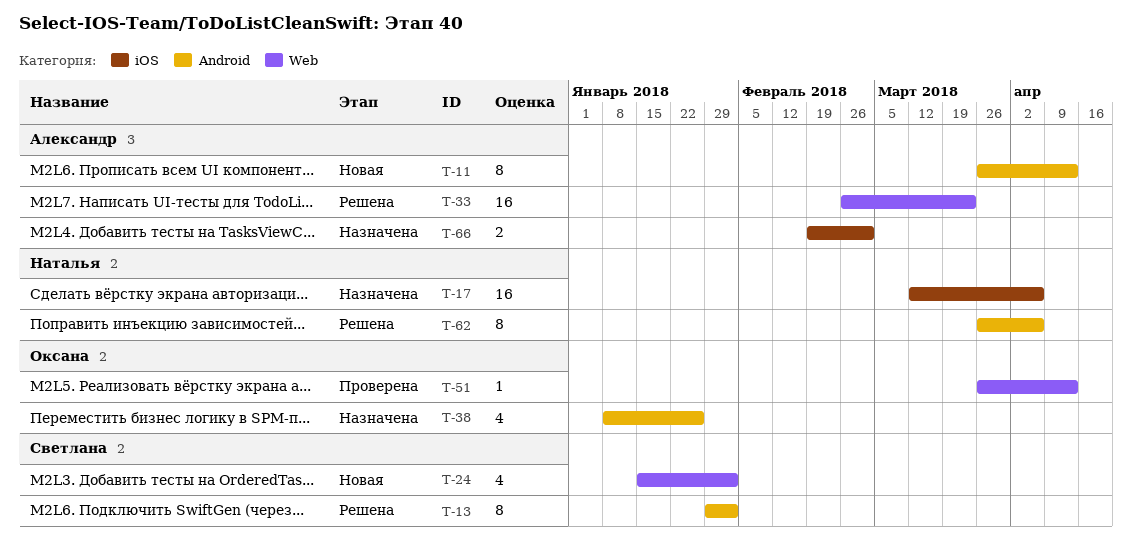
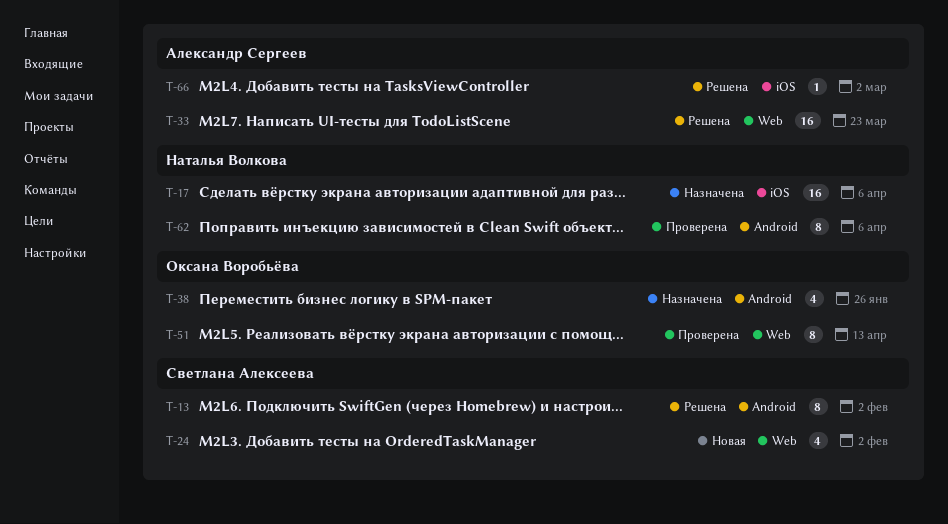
T-11: present -> none
T-51, estimate: 1 -> 8
T-62, status: Решена -> Проверена
T-66, status: Назначена -> Решена
T-66, estimate: 2 -> 1

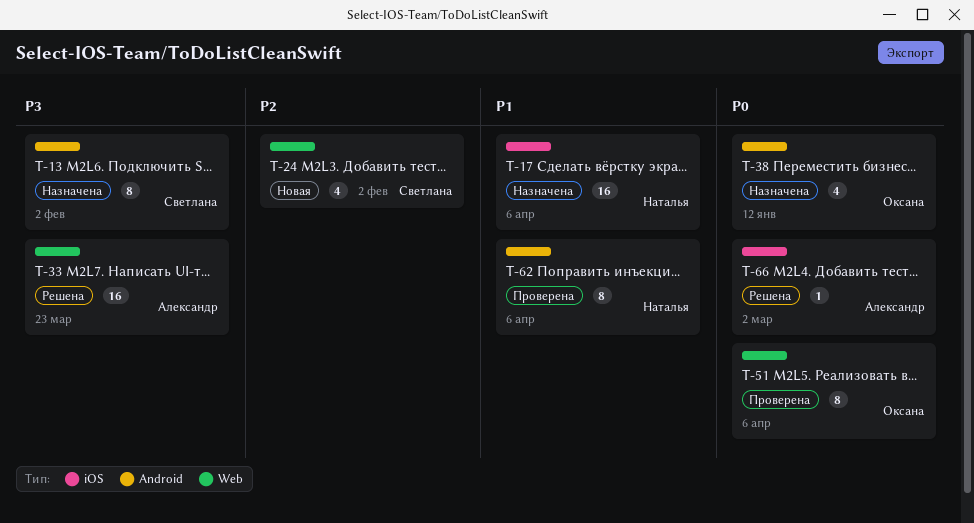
T-13, status: Решена -> Назначена
T-38, due: Jan 26 -> Jan 12
T-51, due: Apr 13 -> Apr 6

